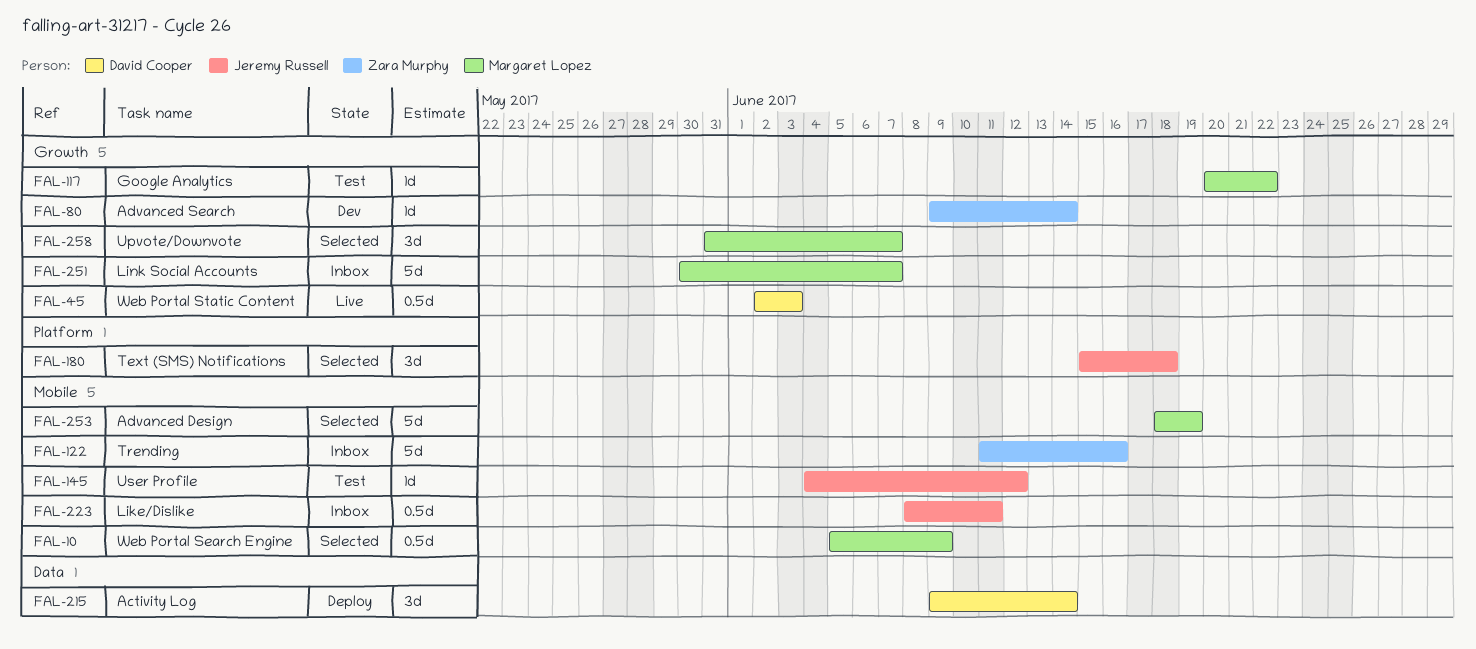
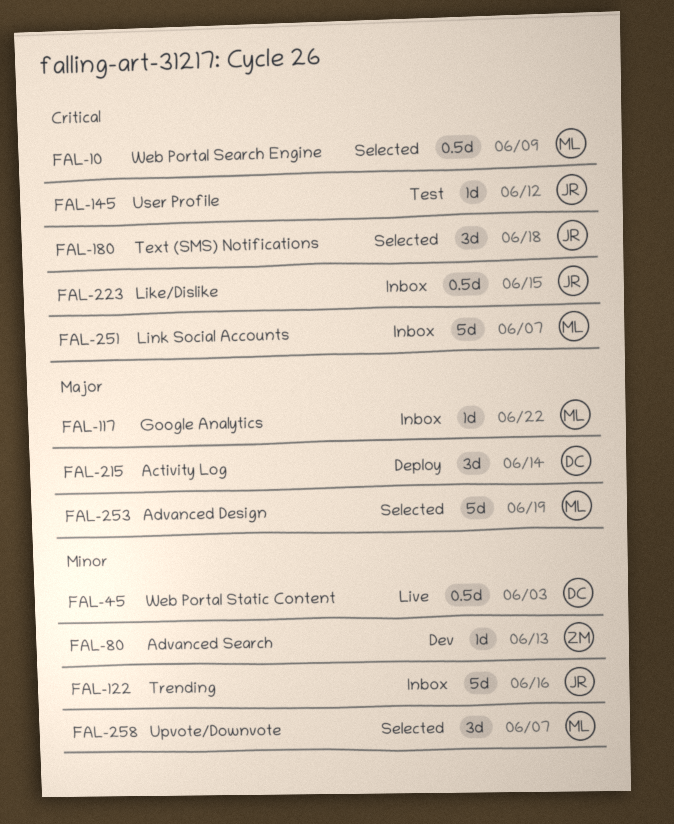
FAL-80, due: Jun 14 -> Jun 13
FAL-117, status: Test -> Inbox
FAL-122, owner: Zara Murphy -> Jeremy Russell
FAL-223, due: Jun 11 -> Jun 15

